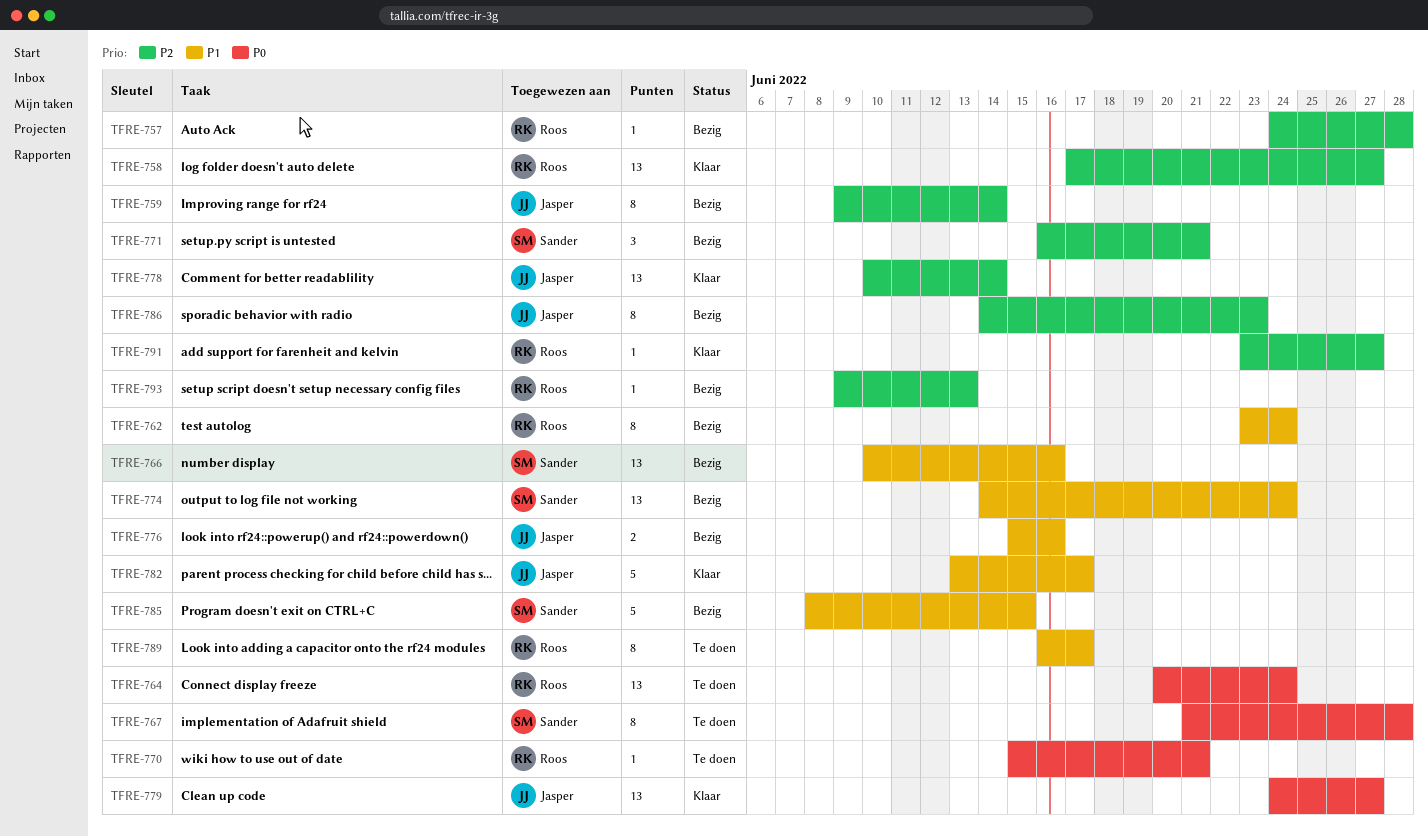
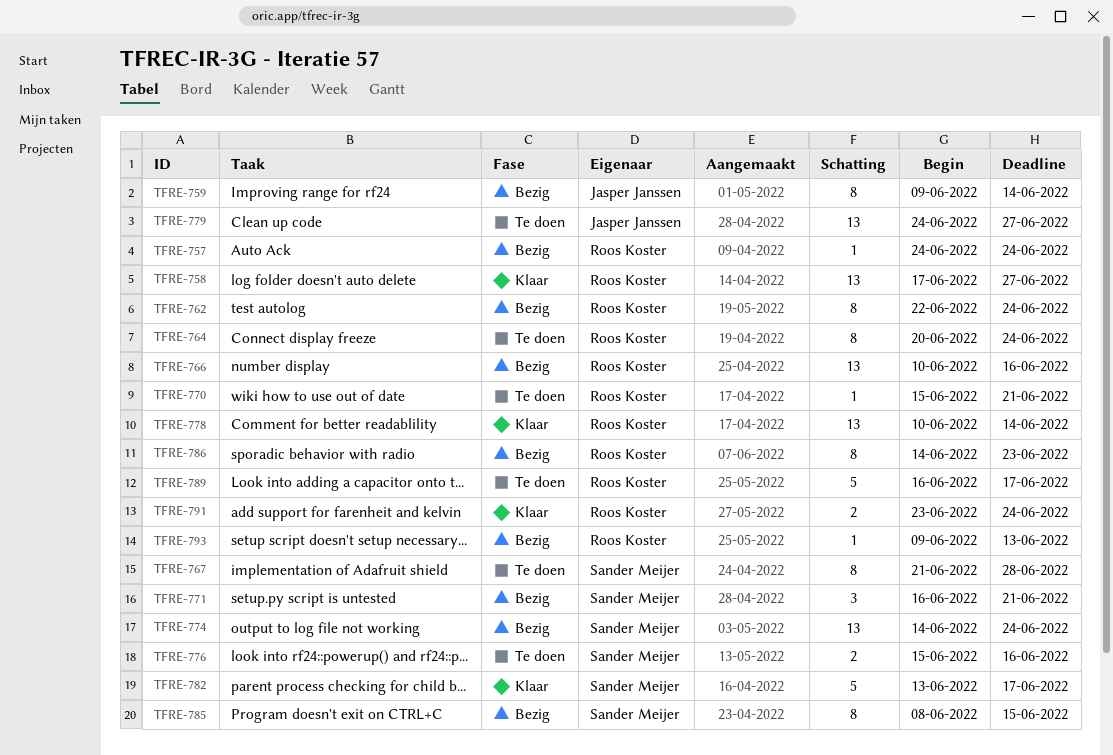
TFRE-757, due: Jun 28 -> Jun 24
TFRE-762, start: Jun 23 -> Jun 22
TFRE-764, estimate: 13 -> 8
TFRE-766, owner: Sander Meijer -> Roos Koster
TFRE-776, status: Bezig -> Te doen
TFRE-776, owner: Jasper Janssen -> Sander Meijer
TFRE-778, owner: Jasper Janssen -> Roos Koster
TFRE-779, status: Klaar -> Te doen
TFRE-782, owner: Jasper Janssen -> Sander Meijer
TFRE-785, estimate: 5 -> 8
TFRE-786, owner: Jasper Janssen -> Roos Koster
TFRE-789, estimate: 8 -> 5
TFRE-791, estimate: 1 -> 2
TFRE-791, due: Jun 27 -> Jun 24

